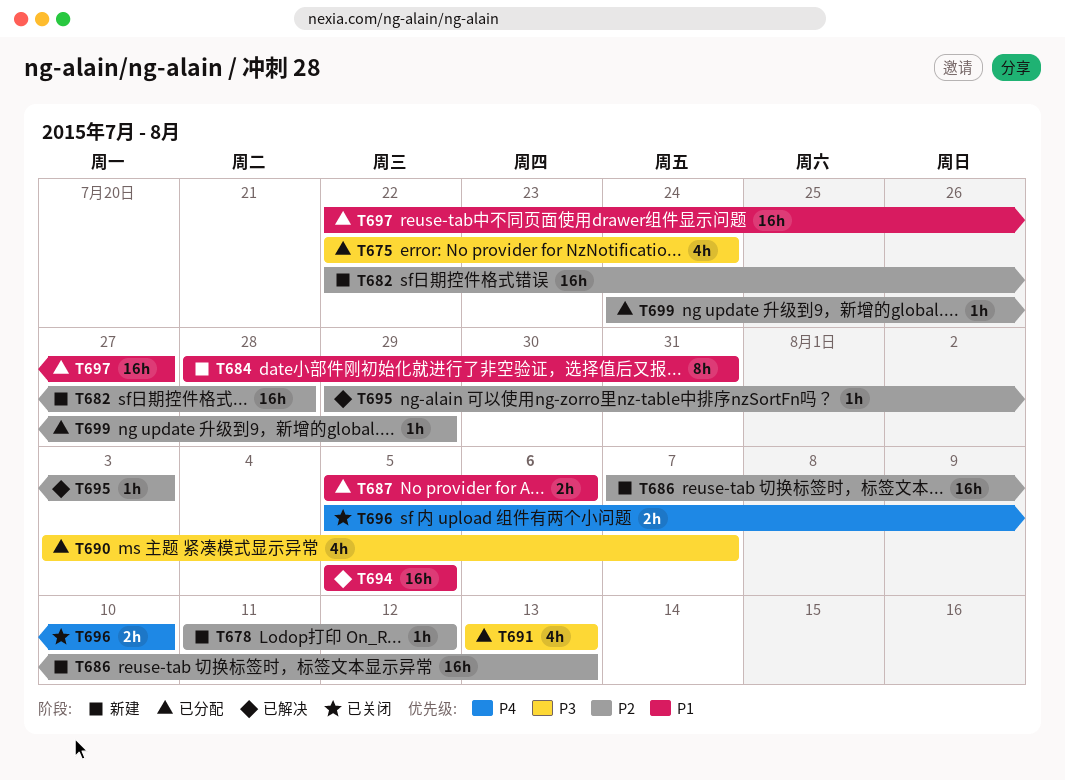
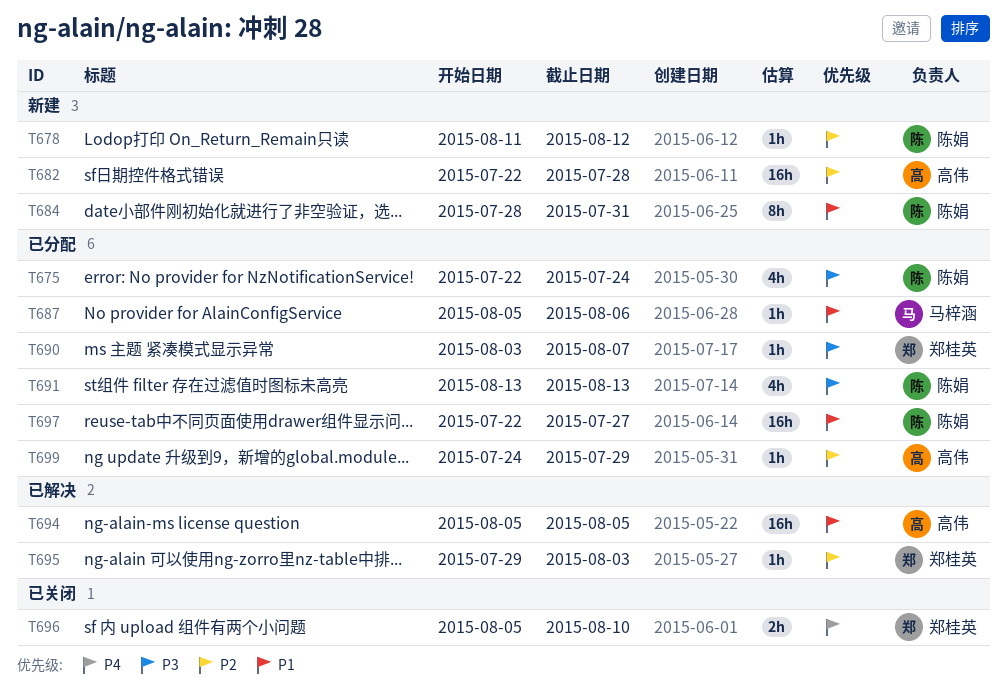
T686: present -> none
T687, estimate: 2h -> 1h
T690, estimate: 4h -> 1h

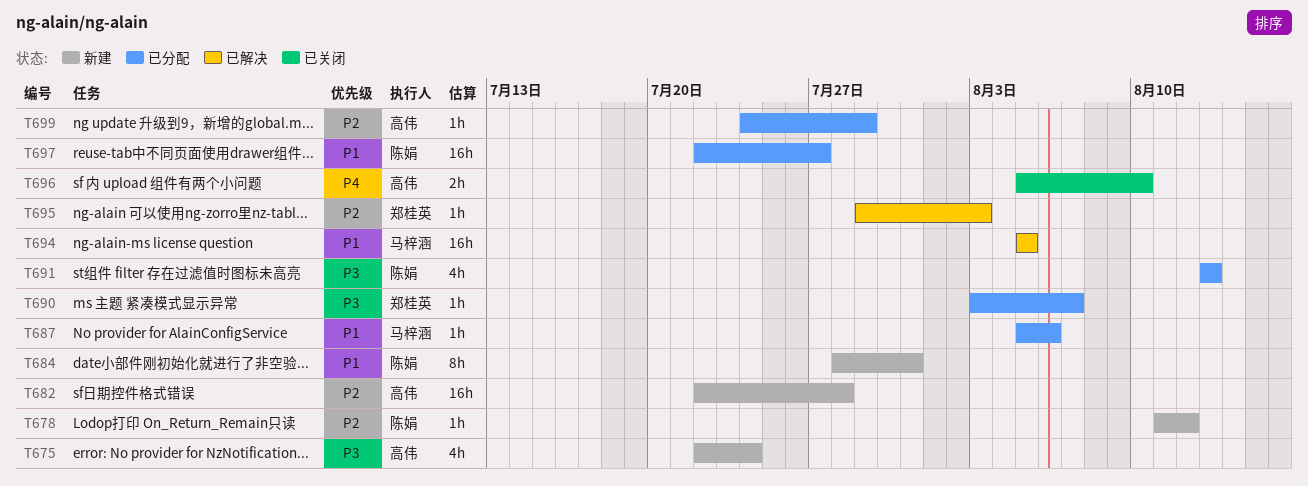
T675, status: 已分配 -> 新建
T675, owner: 陈娟 -> 高伟
T694, owner: 高伟 -> 马梓涵
T696, owner: 郑桂英 -> 高伟

